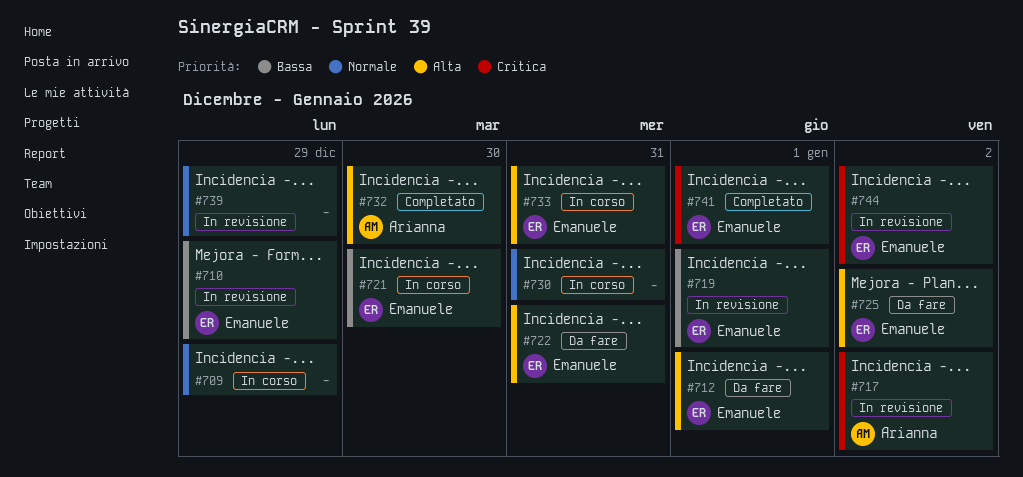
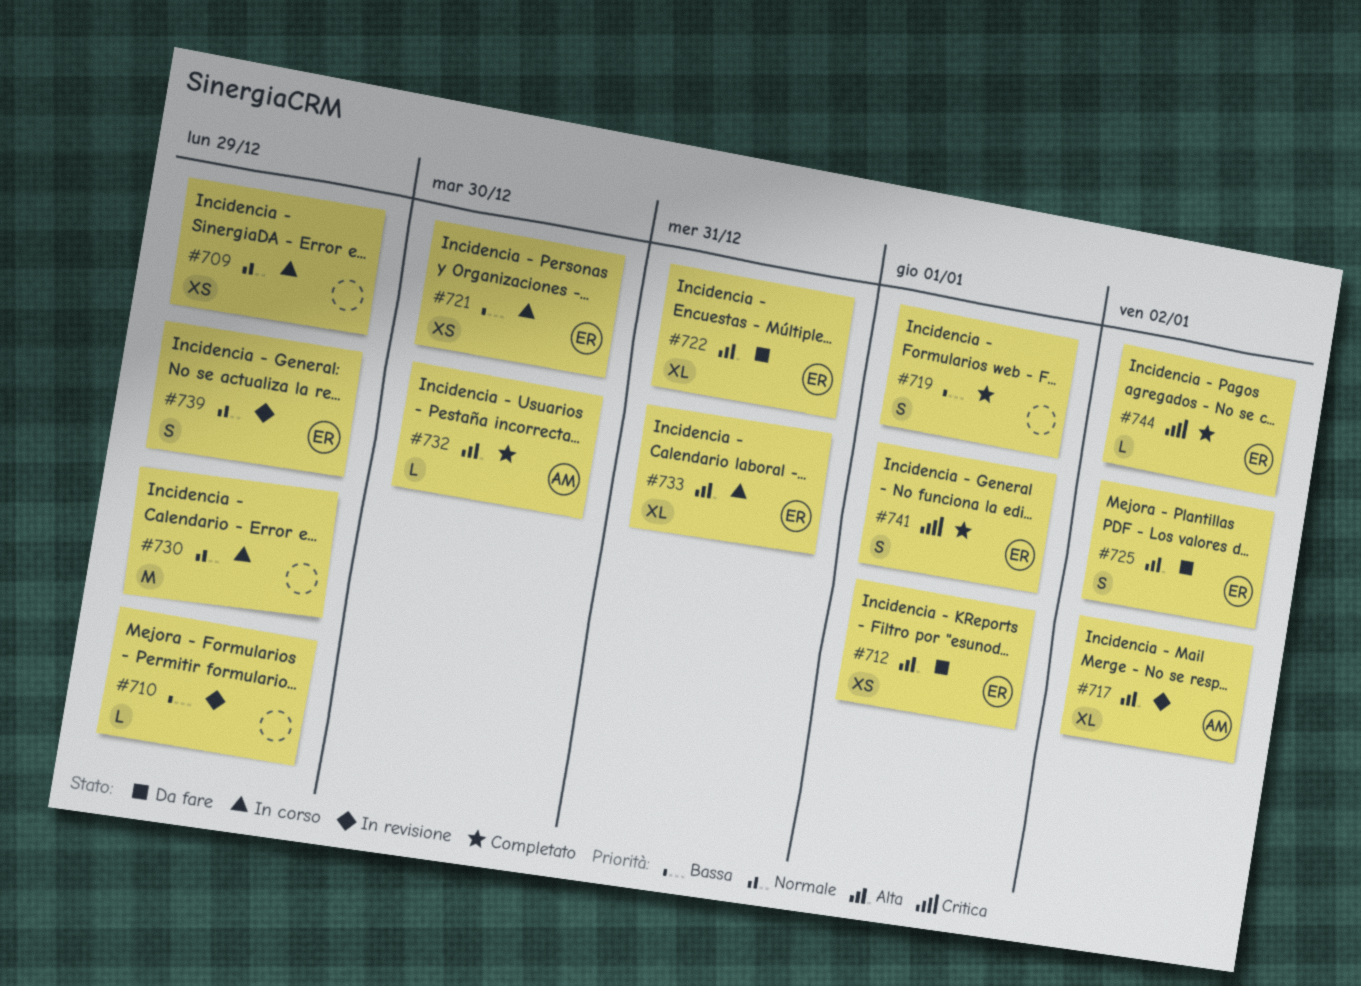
#710, owner: Emanuele -> none
#717, priority: Critica -> Alta
#719, status: In revisione -> Completato
#719, owner: Emanuele -> none
#730, due: Dec 31 -> Dec 29
#739, owner: none -> Emanuele
#744, status: In revisione -> Completato

